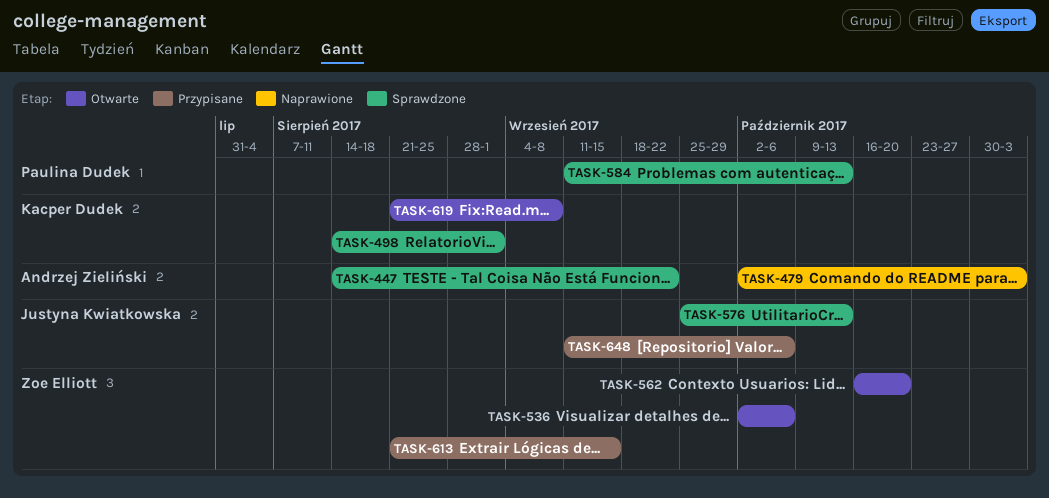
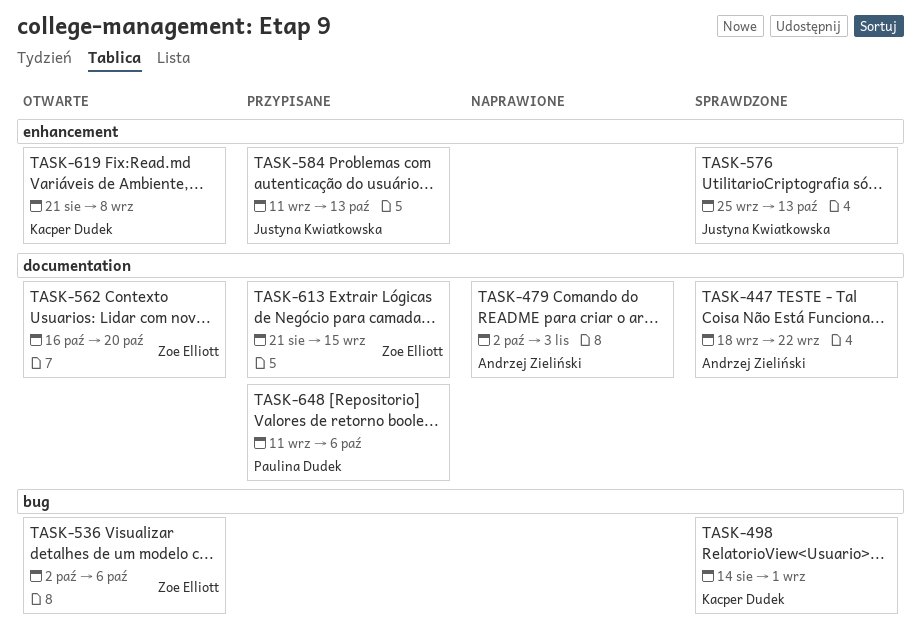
TASK-447, start: Aug 14 -> Sep 18
TASK-584, status: Sprawdzone -> Przypisane
TASK-584, owner: Paulina Dudek -> Justyna Kwiatkowska
TASK-648, owner: Justyna Kwiatkowska -> Paulina Dudek

